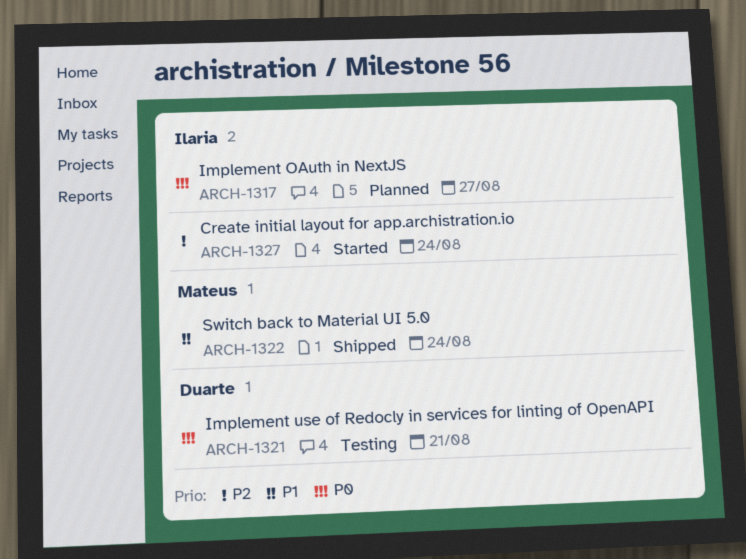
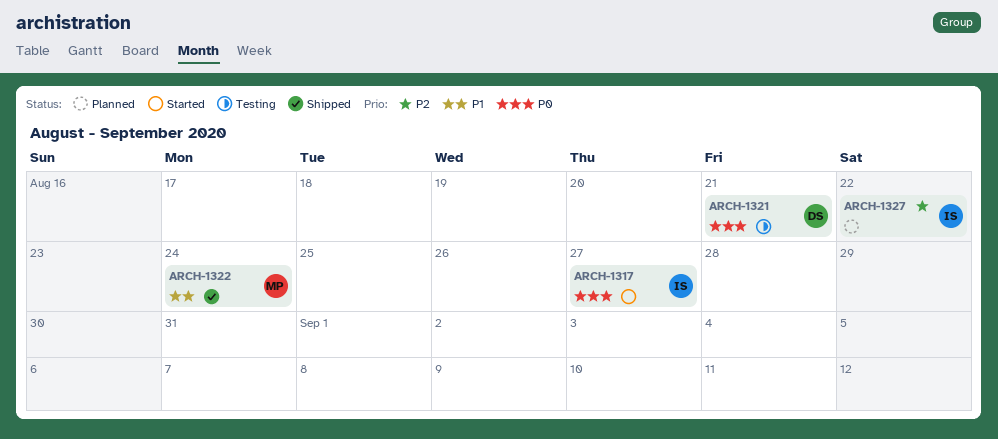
ARCH-1317, status: Planned -> Started
ARCH-1327, status: Started -> Planned
ARCH-1327, due: Aug 24 -> Aug 22

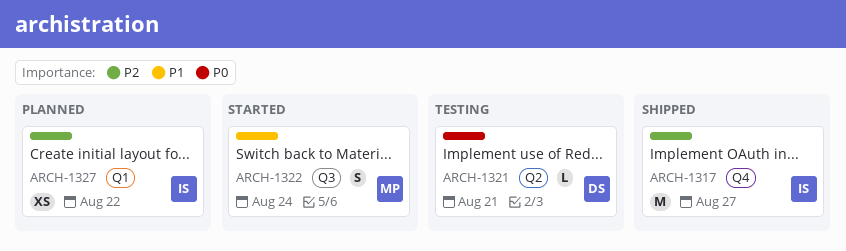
ARCH-1317, status: Started -> Shipped
ARCH-1317, priority: P0 -> P2
ARCH-1322, status: Shipped -> Started

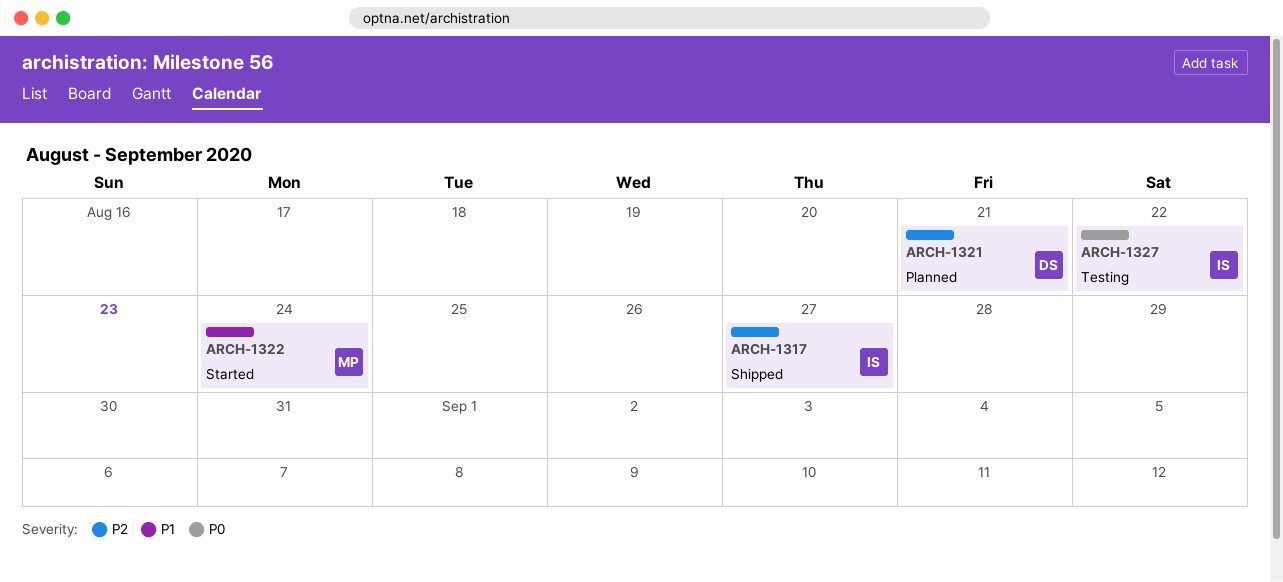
ARCH-1321, status: Testing -> Planned
ARCH-1321, priority: P0 -> P2
ARCH-1327, status: Planned -> Testing
ARCH-1327, priority: P2 -> P0

